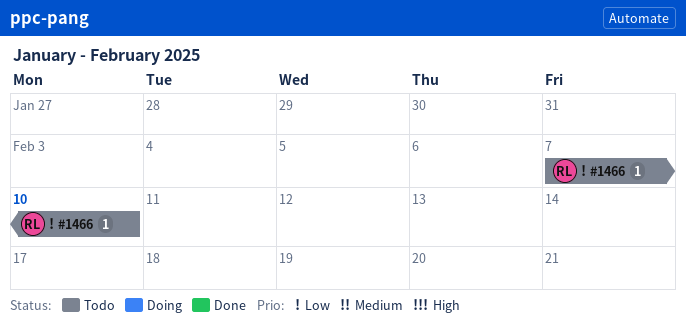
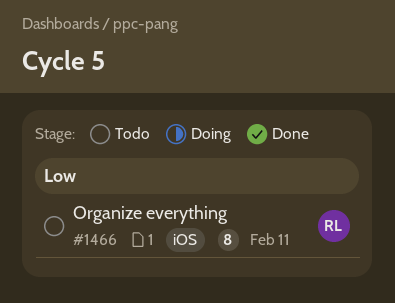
#1466, estimate: 1 -> 8
#1466, due: Feb 10 -> Feb 11

